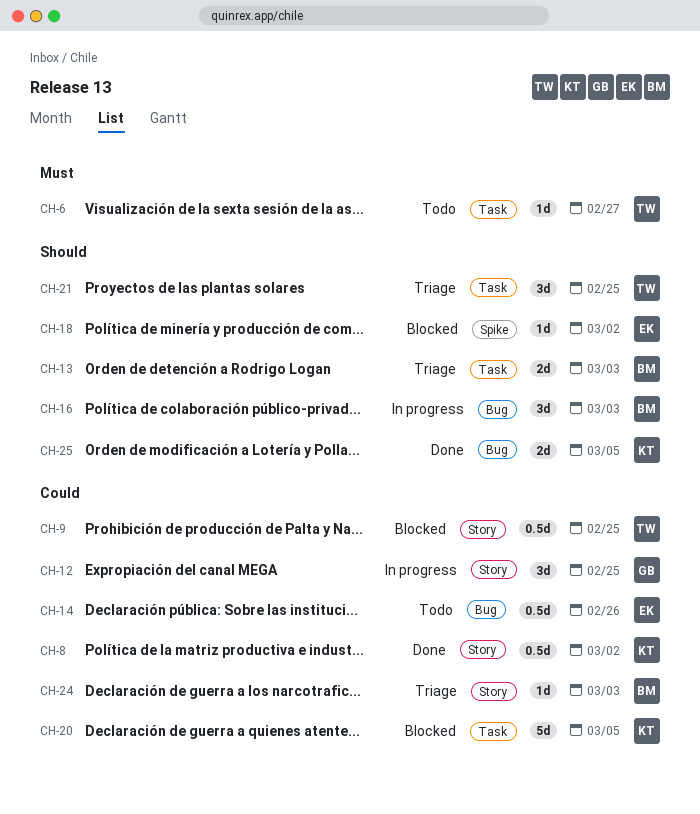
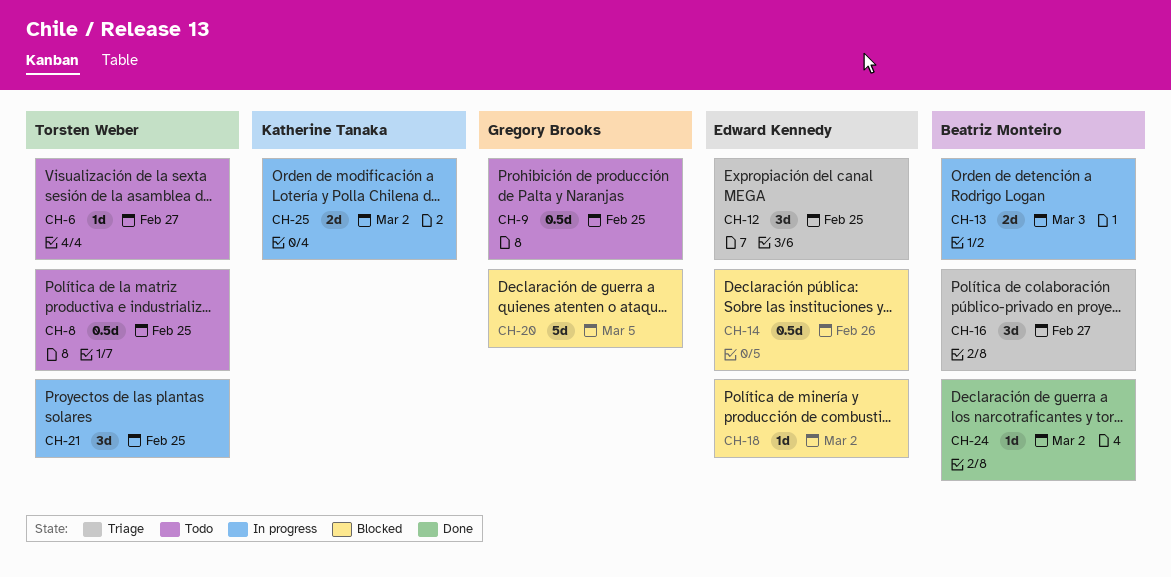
CH-8, status: Done -> Todo
CH-8, owner: Katherine Tanaka -> Torsten Weber
CH-8, due: Mar 2 -> Feb 25
CH-9, status: Blocked -> Todo
CH-9, owner: Torsten Weber -> Gregory Brooks
CH-12, status: In progress -> Triage
CH-12, owner: Gregory Brooks -> Edward Kennedy
CH-13, status: Triage -> In progress
CH-14, status: Todo -> Blocked
CH-16, status: In progress -> Triage
CH-16, due: Mar 3 -> Feb 27
CH-20, owner: Katherine Tanaka -> Gregory Brooks
CH-21, status: Triage -> In progress
CH-24, status: Triage -> Done
CH-24, due: Mar 3 -> Mar 2
CH-25, status: Done -> In progress
CH-25, due: Mar 5 -> Mar 2

